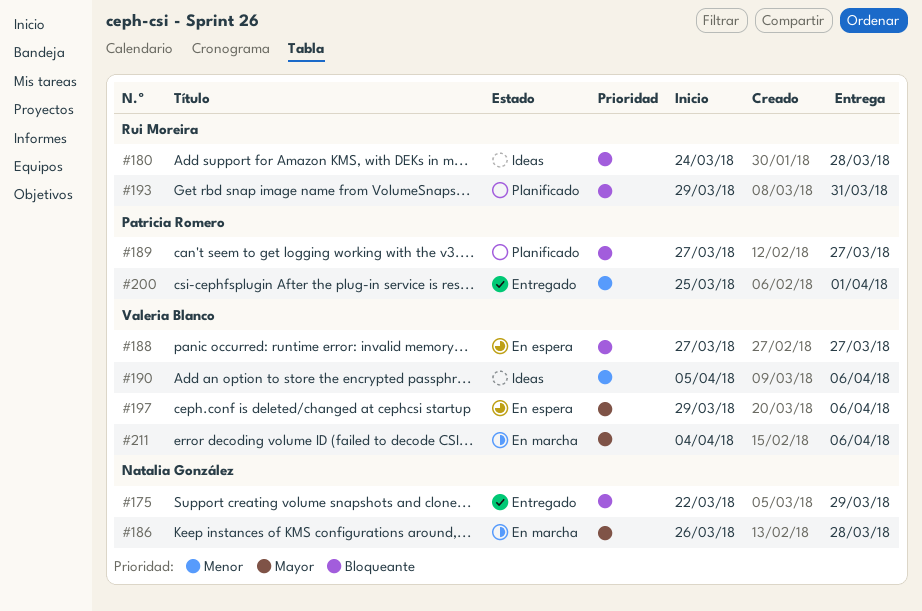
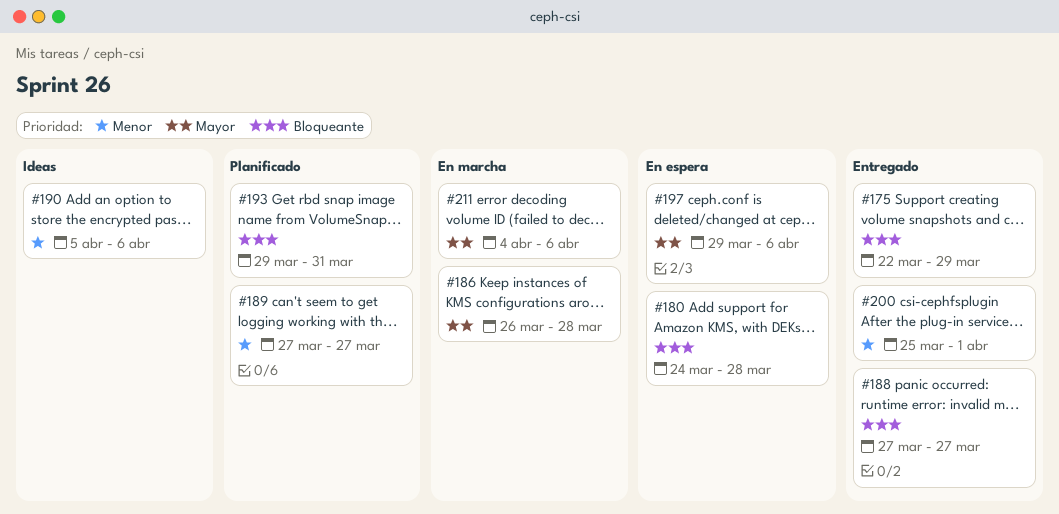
#180, status: Ideas -> En espera
#188, status: En espera -> Entregado
#189, priority: Bloqueante -> Menor

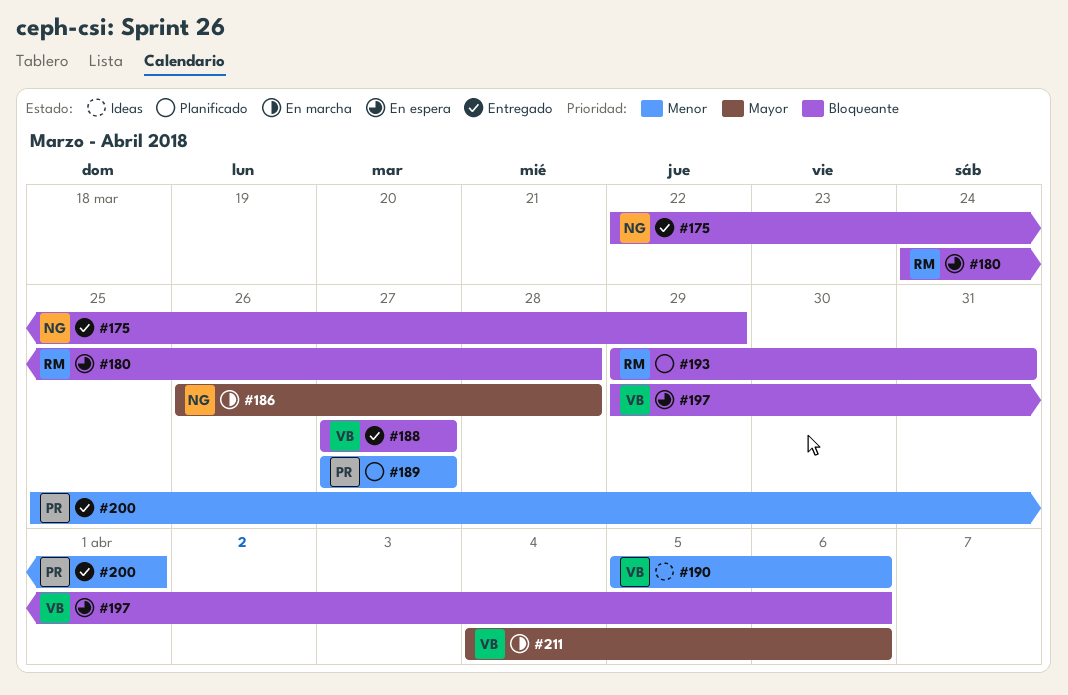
#197, priority: Mayor -> Bloqueante

